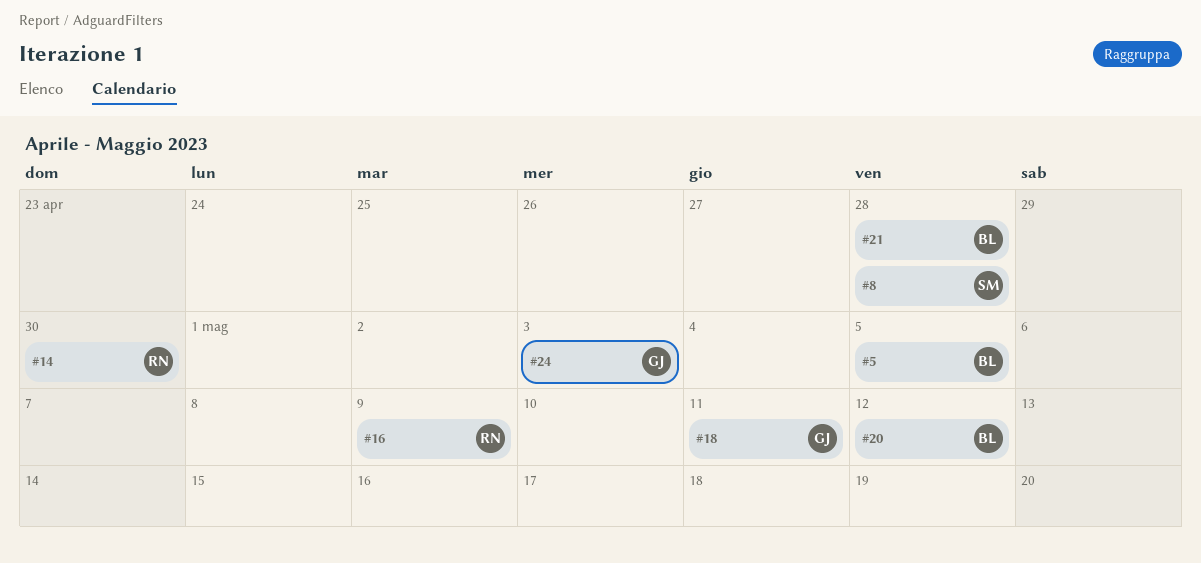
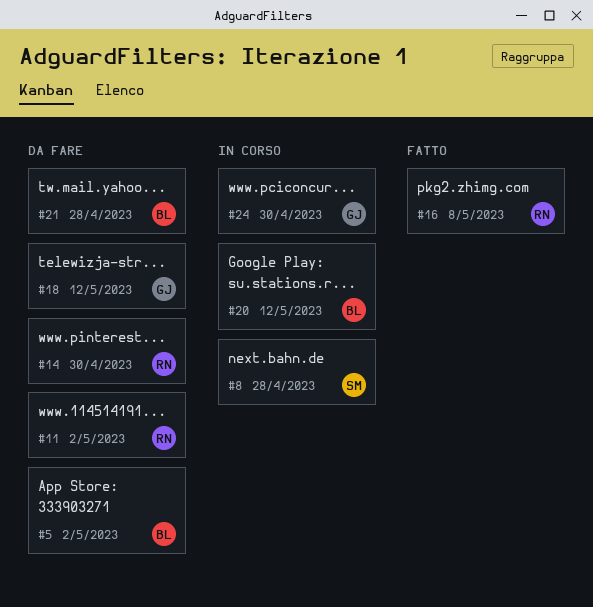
#5, due: May 5 -> May 2
#11: none -> present
#16, due: May 9 -> May 8
#18, due: May 11 -> May 12
#24, due: May 3 -> Apr 30

